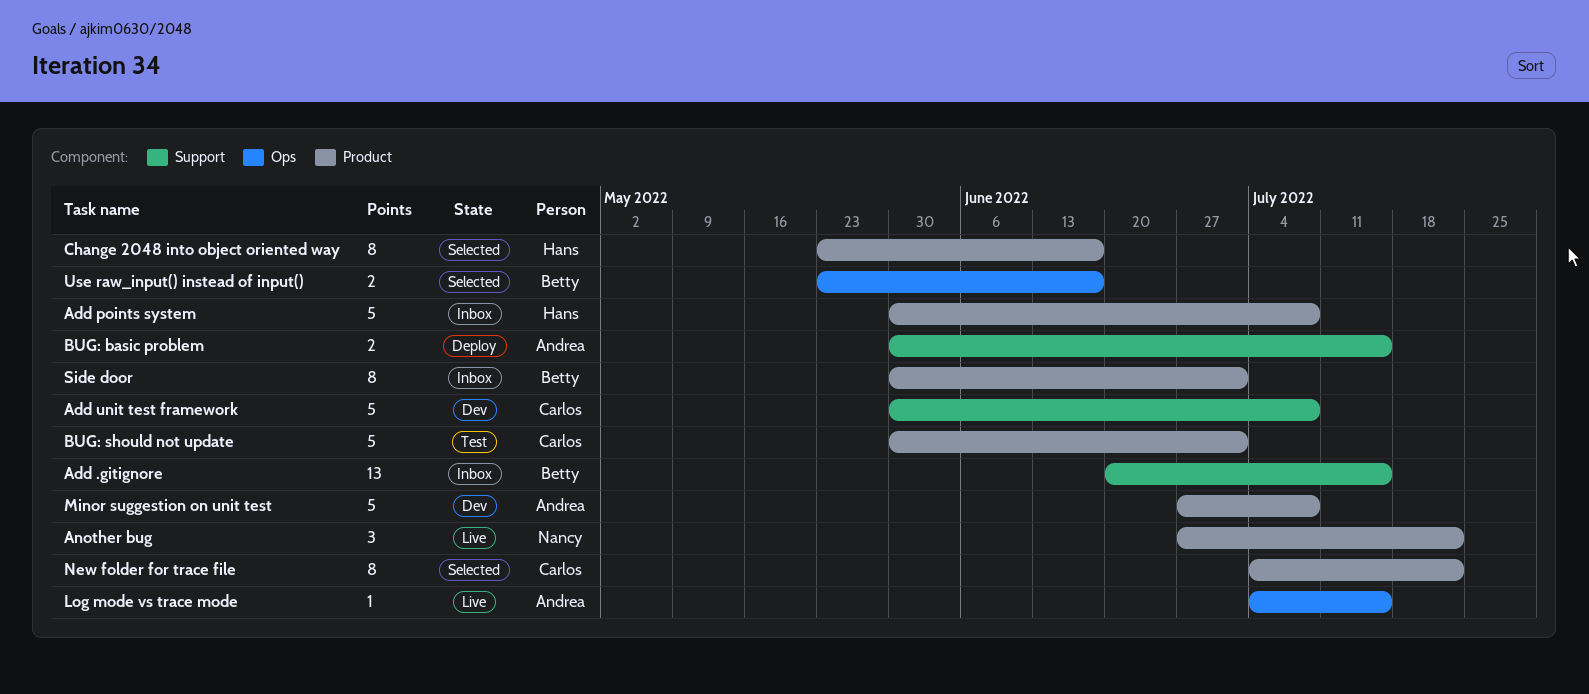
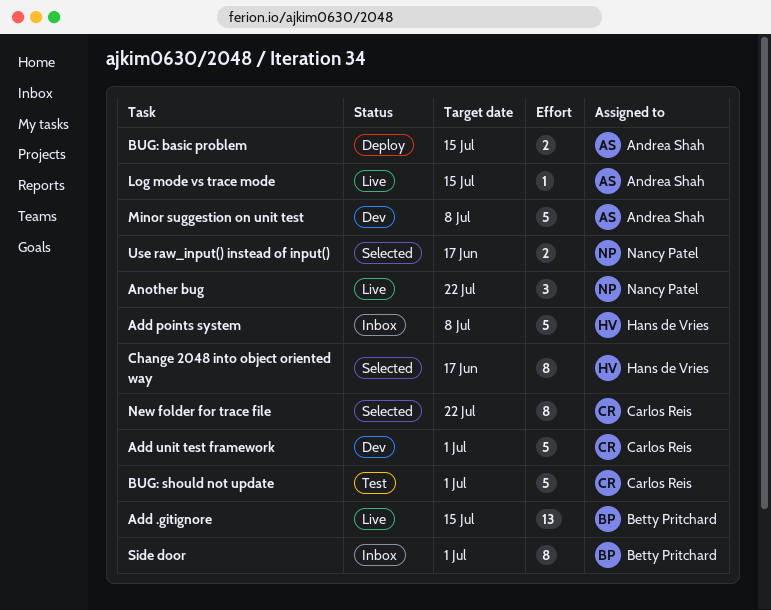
Add .gitignore, status: Inbox -> Live
Add unit test framework, due: Jul 8 -> Jul 1
Use raw_input() instead of input(), owner: Betty Pritchard -> Nancy Patel

